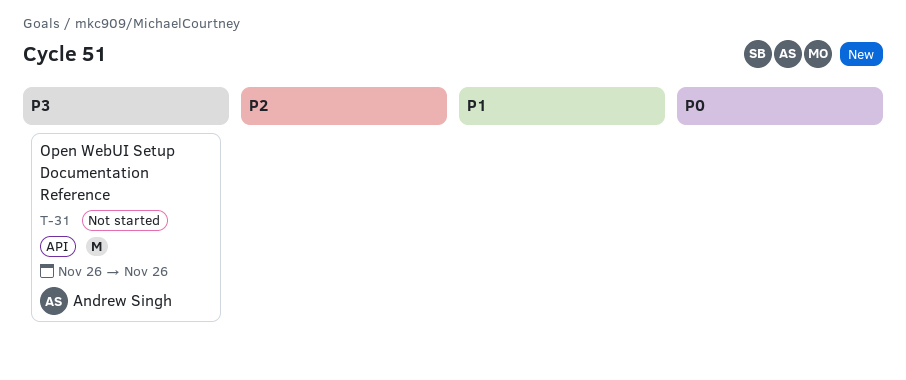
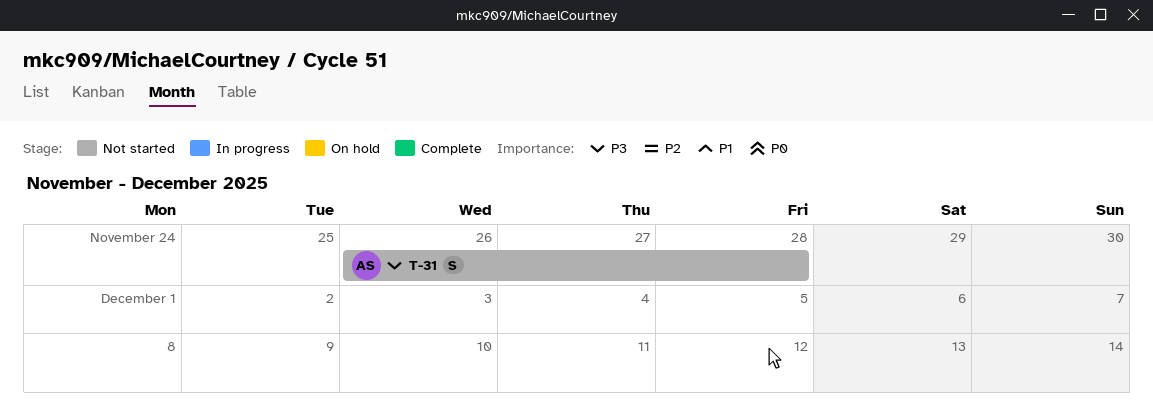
T-31, estimate: M -> S
T-31, due: Nov 26 -> Nov 28

